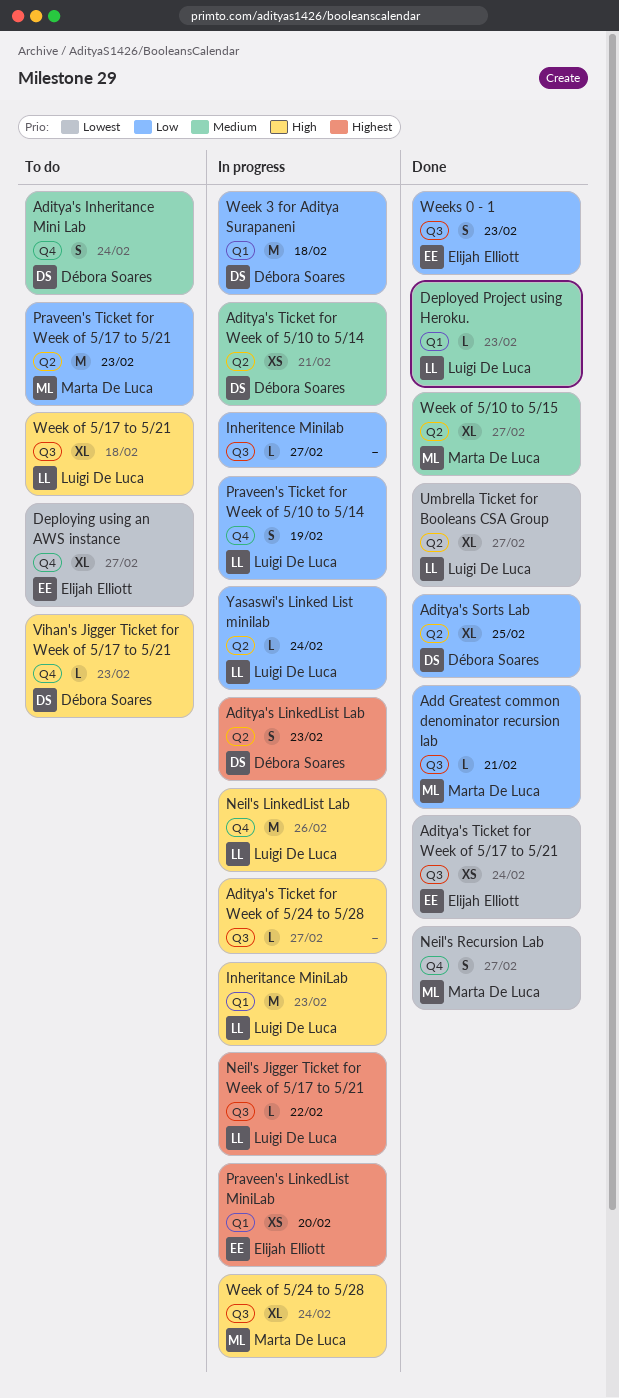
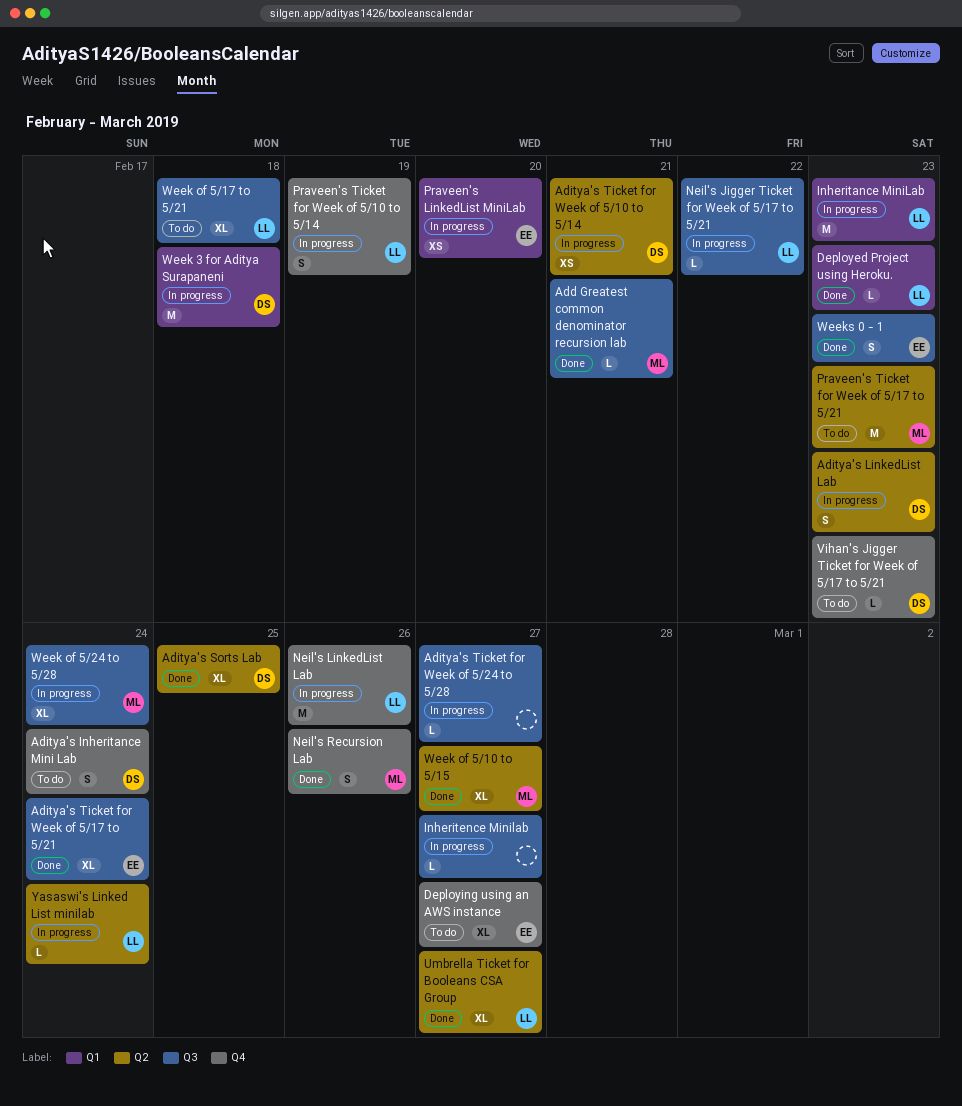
Aditya's Ticket for Week of 5/17 to 5/21, estimate: XS -> XL
Neil's Recursion Lab, due: Feb 27 -> Feb 26

